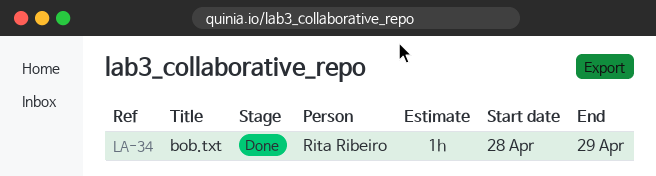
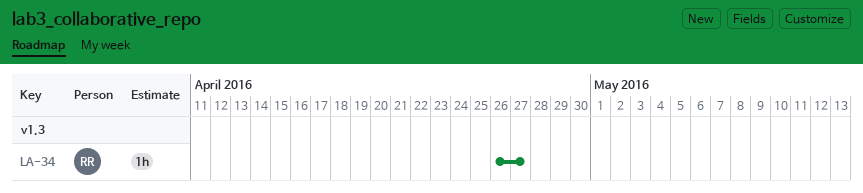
LA-34, start: Apr 28 -> Apr 26
LA-34, due: Apr 29 -> Apr 27

